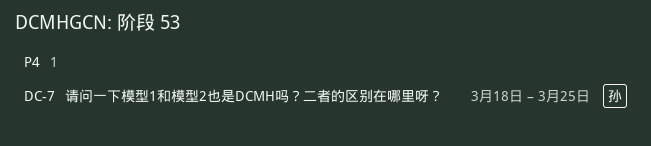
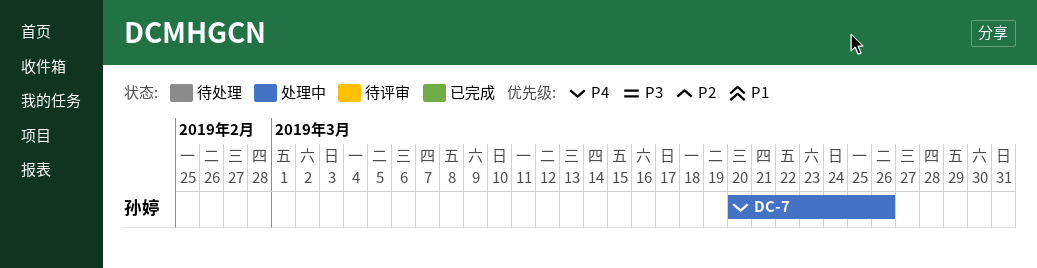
DC-7, start: Mar 18 -> Mar 20
DC-7, due: Mar 25 -> Mar 26

